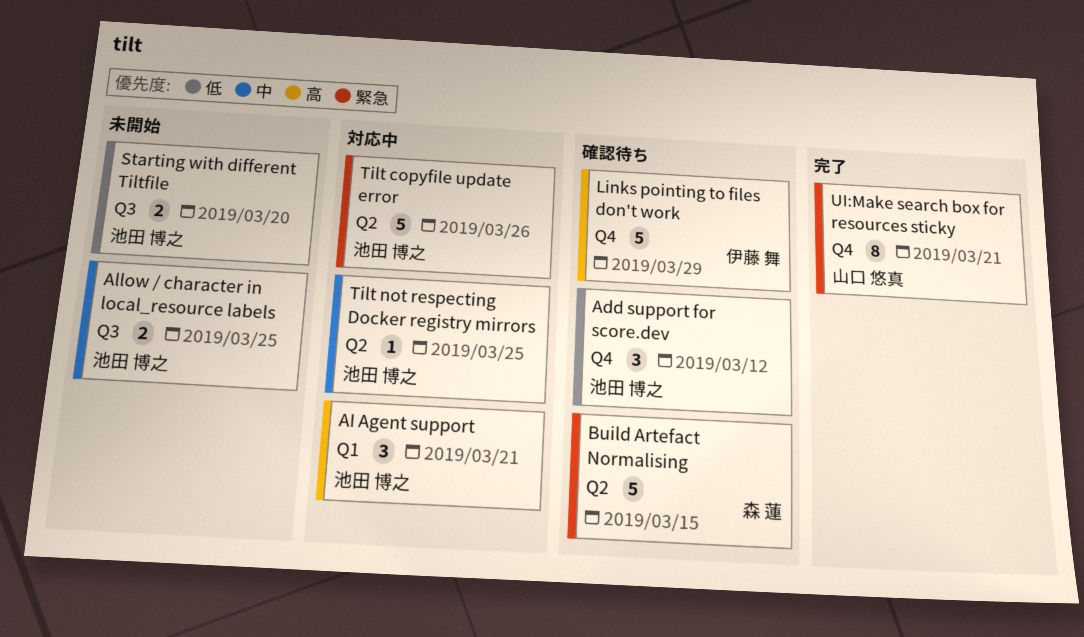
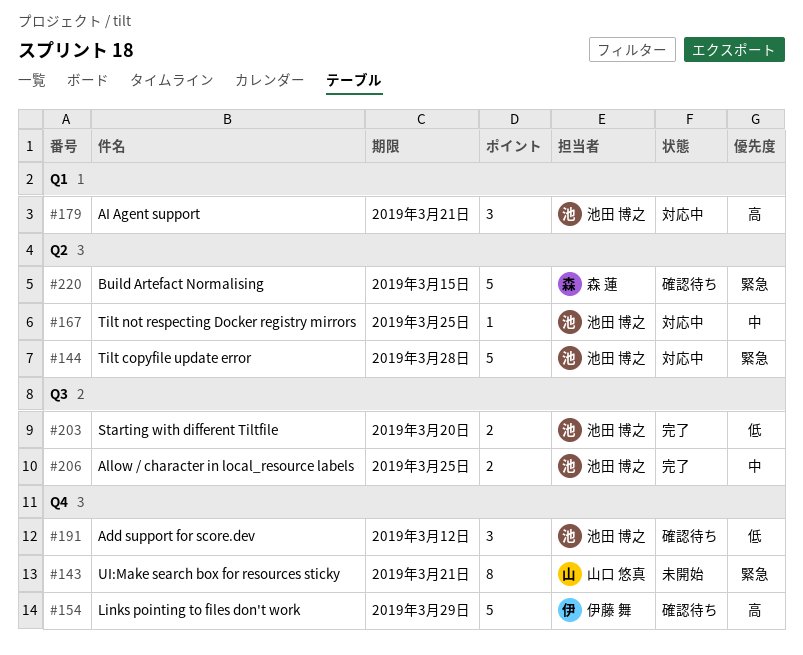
Allow / character in local_resource labels, status: 未開始 -> 完了
Starting with different Tiltfile, status: 未開始 -> 完了
Tilt copyfile update error, due: Mar 26 -> Mar 28
UI:Make search box for resources sticky, status: 完了 -> 未開始

